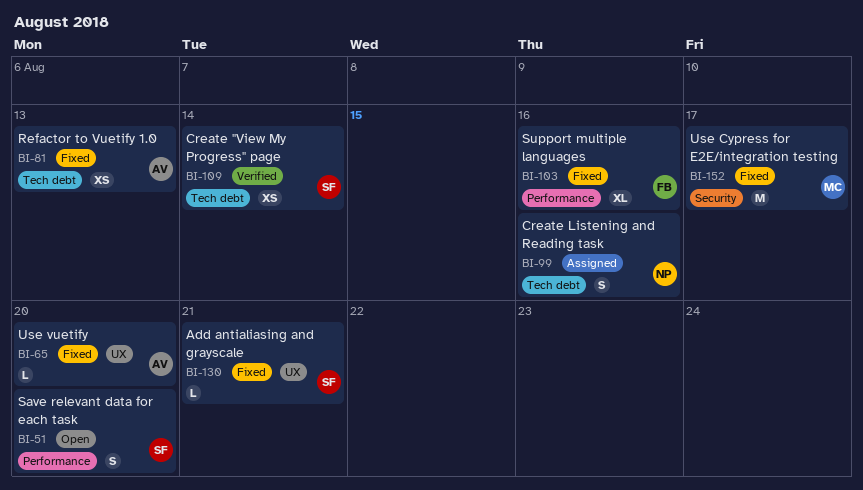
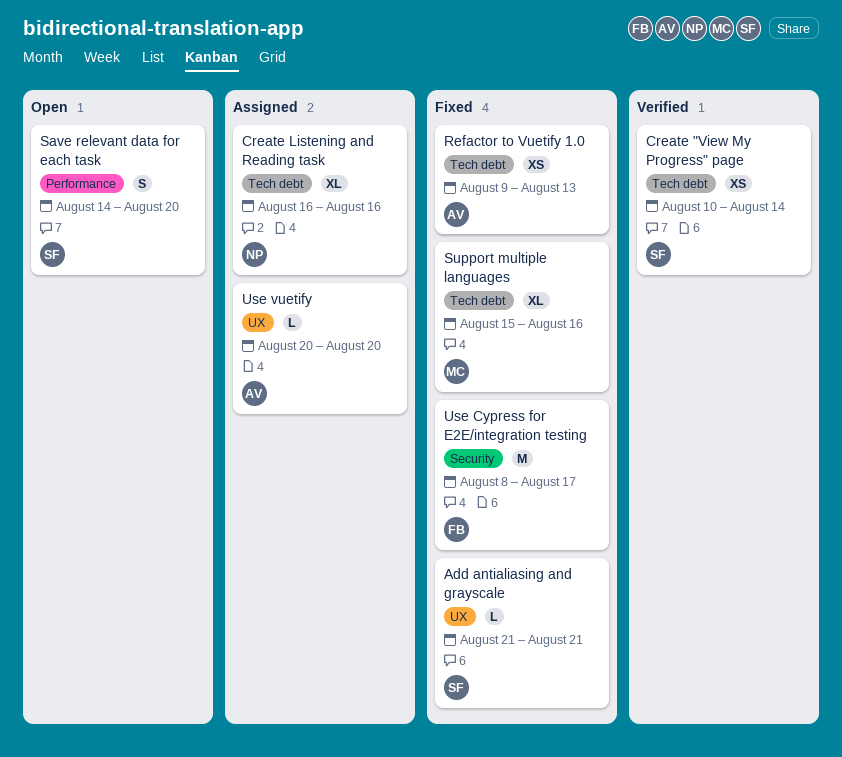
Create Listening and Reading task, estimate: S -> XL
Support multiple languages, owner: FB -> MC
Support multiple languages, label: Performance -> Tech debt
Use Cypress for E2E/integration testing, owner: MC -> FB
Use vuetify, status: Fixed -> Assigned

